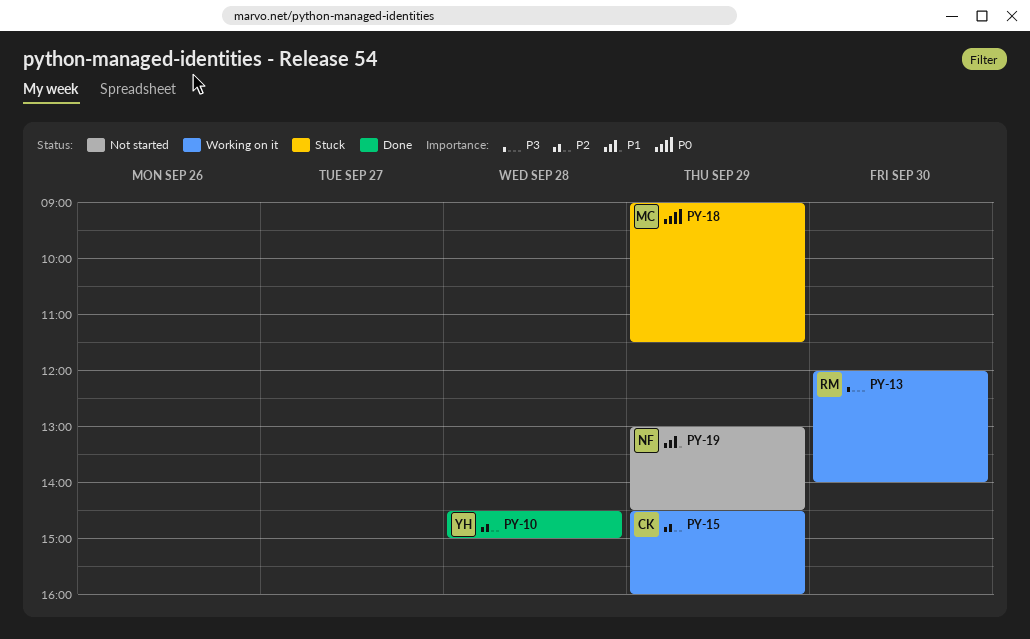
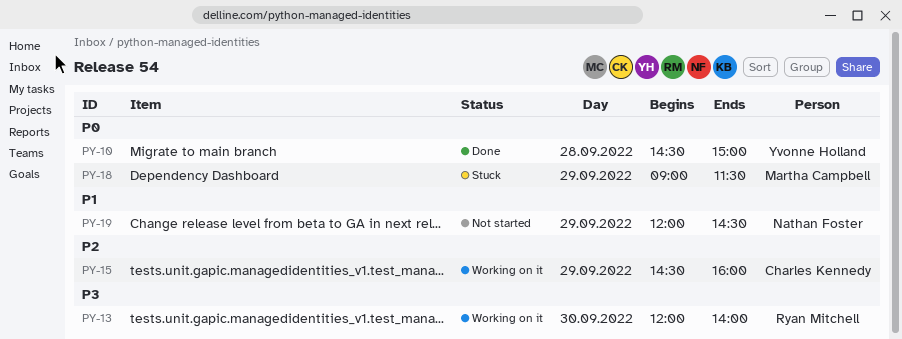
PY-10, priority: P2 -> P0
PY-19, begins: 13:00 -> 12:00

